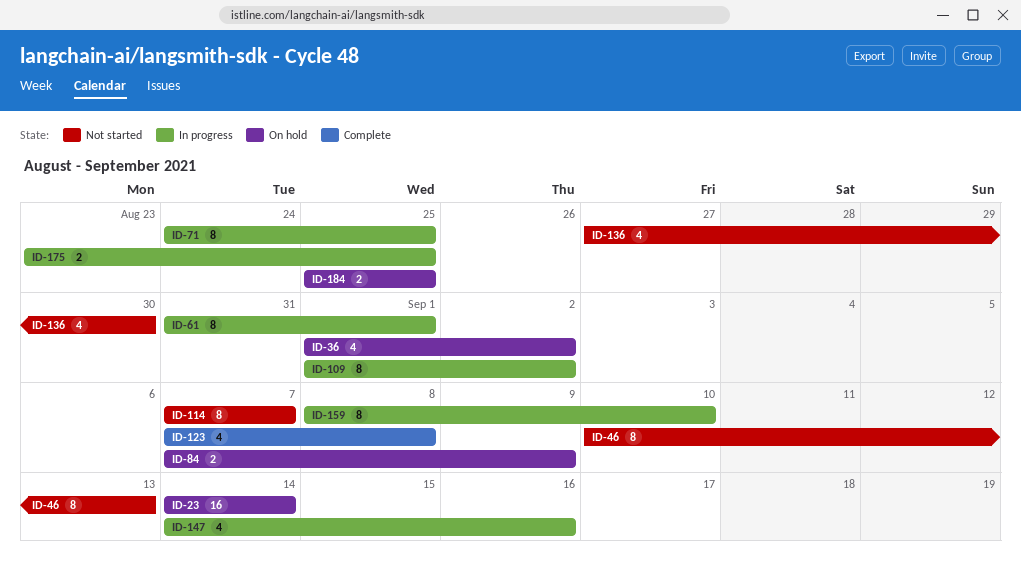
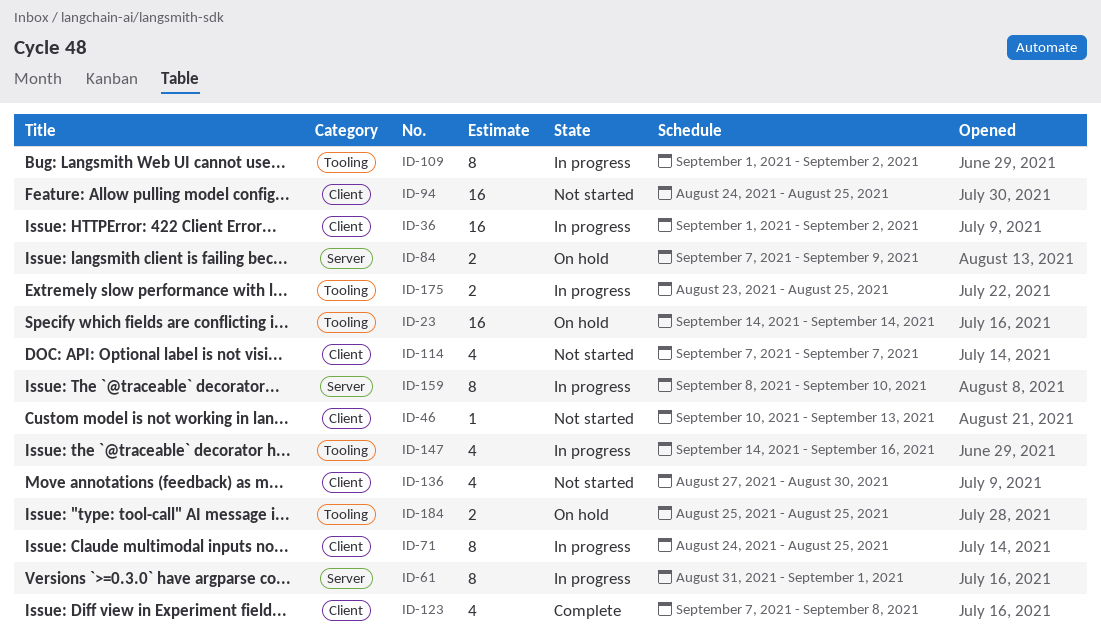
ID-36, status: On hold -> In progress
ID-36, estimate: 4 -> 16
ID-46, estimate: 8 -> 1
ID-94: none -> present
ID-114, estimate: 8 -> 4

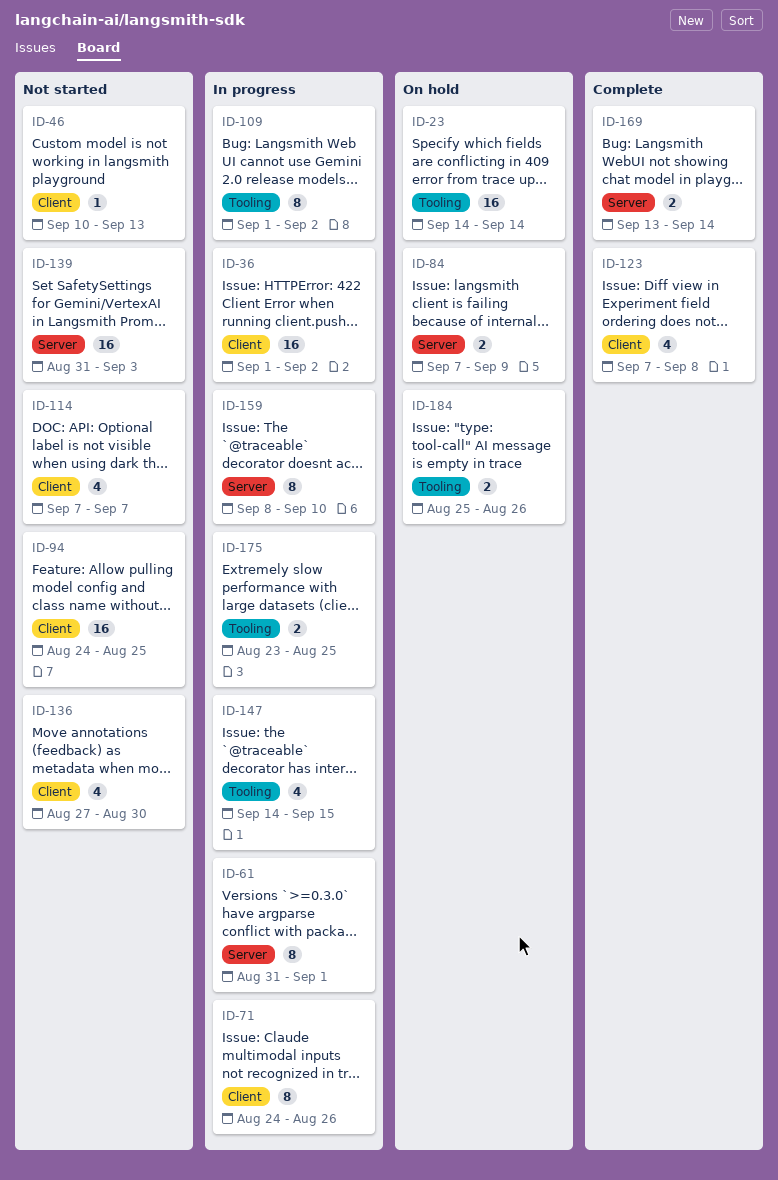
ID-71, due: Aug 25 -> Aug 26
ID-139: none -> present
ID-147, due: Sep 16 -> Sep 15
ID-169: none -> present
ID-184, due: Aug 25 -> Aug 26

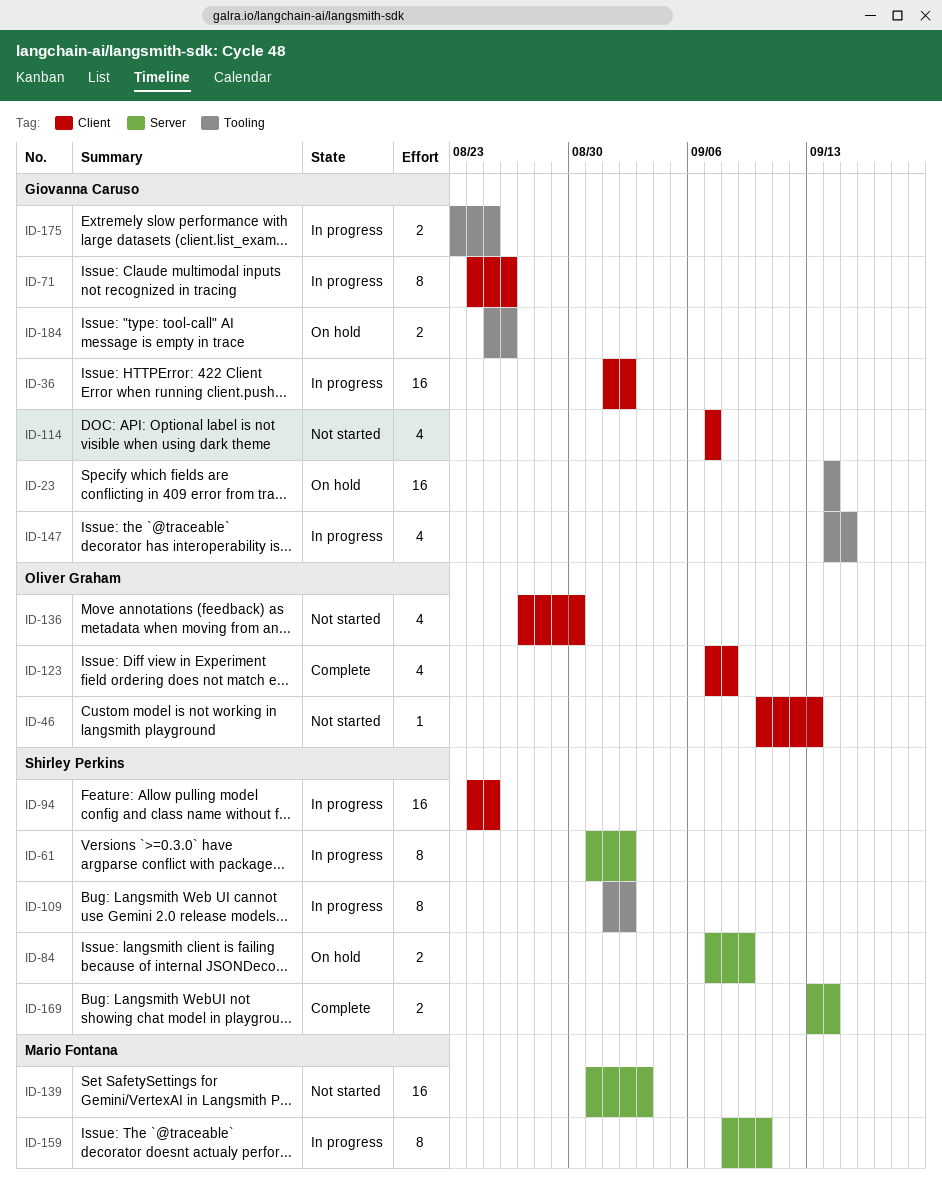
ID-61, due: Sep 1 -> Sep 2
ID-94, status: Not started -> In progress

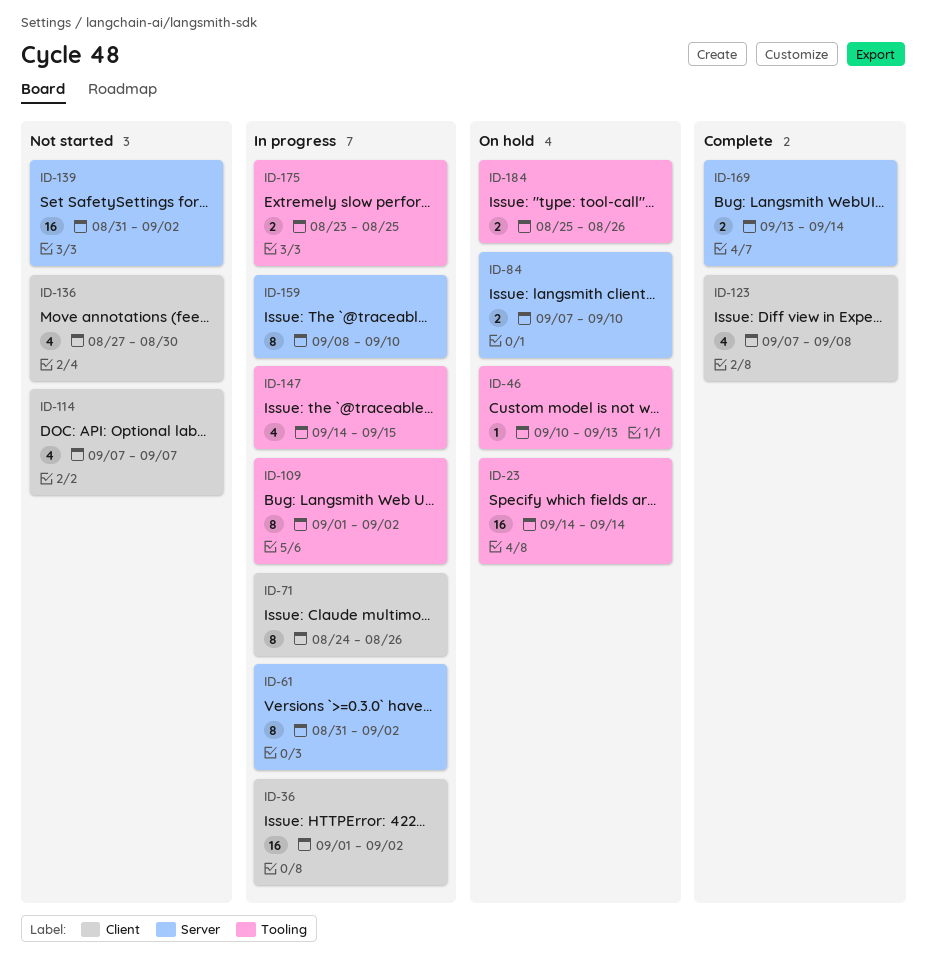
ID-46, status: Not started -> On hold
ID-46, label: Client -> Tooling
ID-84, due: Sep 9 -> Sep 10
ID-94: present -> none
ID-139, due: Sep 3 -> Sep 2

